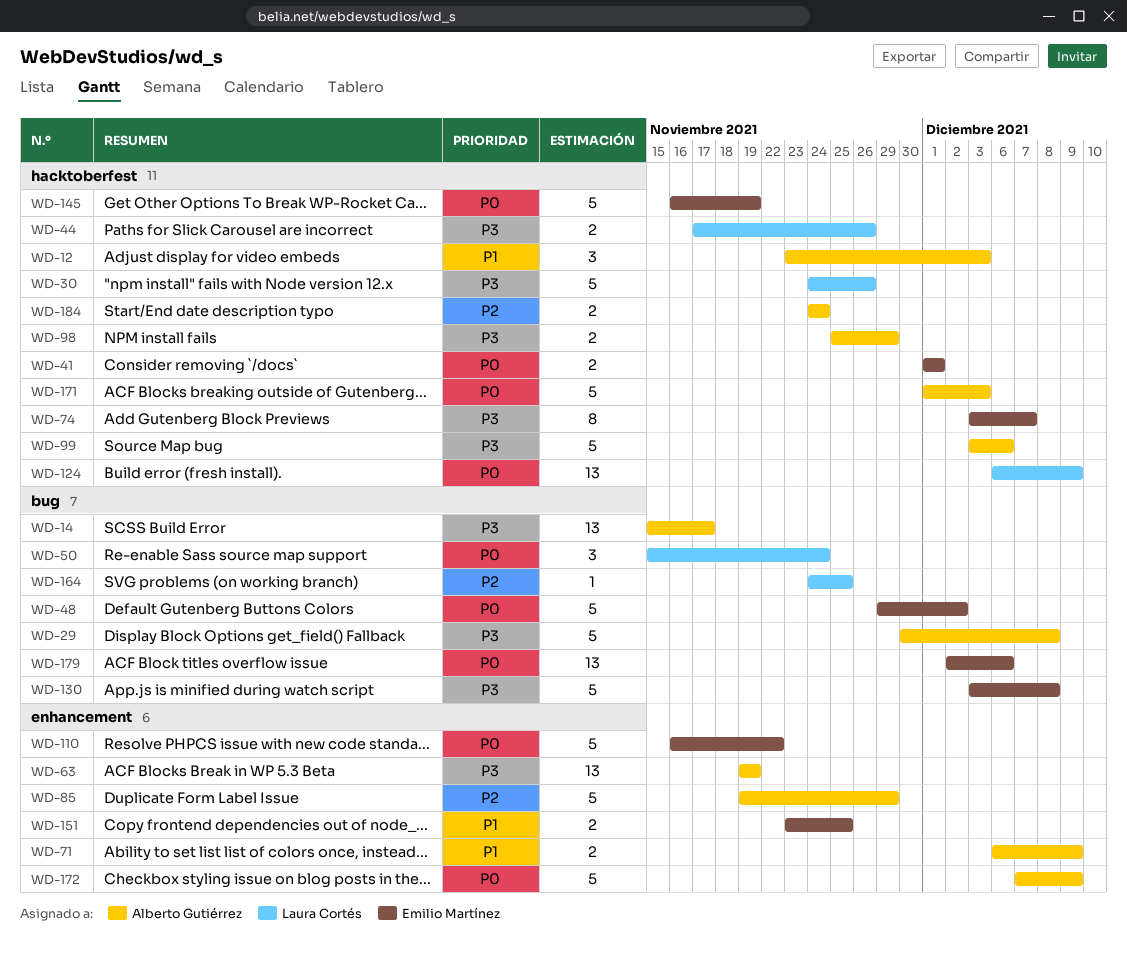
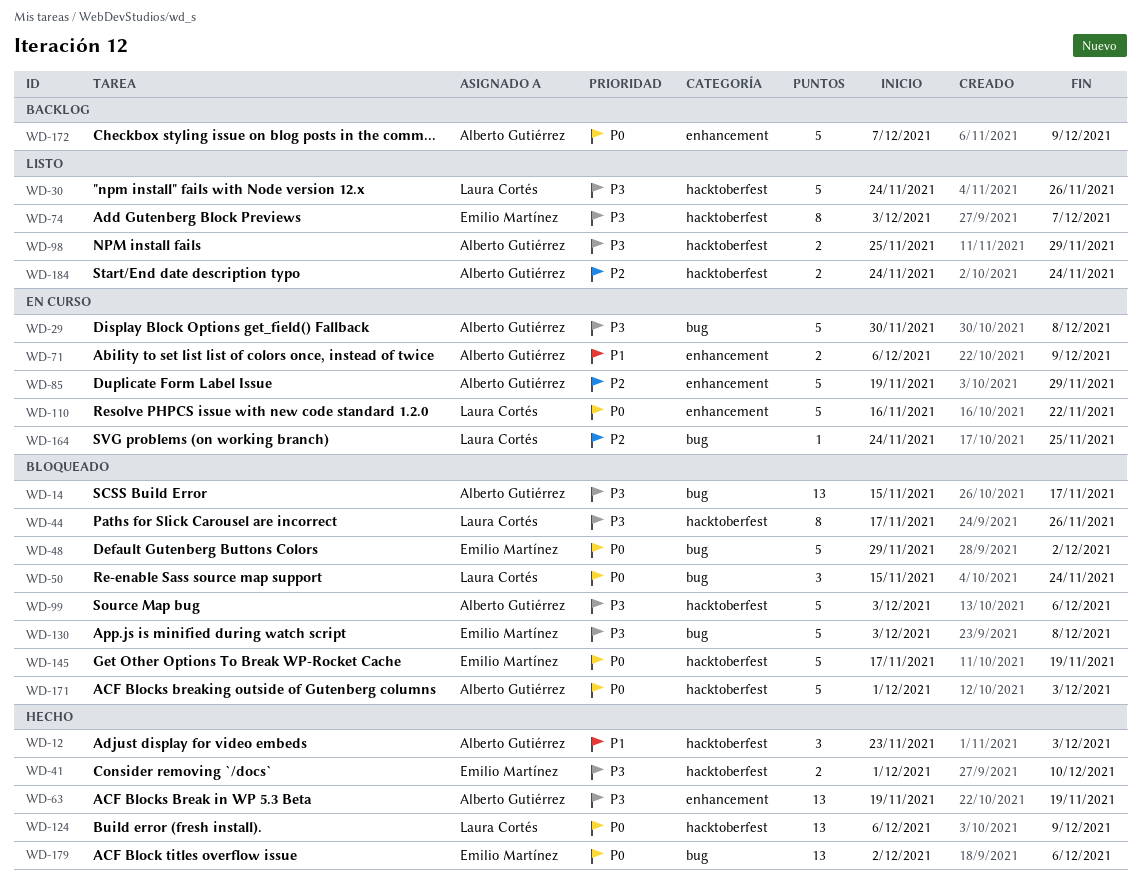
WD-41, priority: P0 -> P3
WD-41, due: Dec 1 -> Dec 10
WD-44, estimate: 2 -> 8
WD-110, owner: Emilio Martínez -> Laura Cortés
WD-145, start: Nov 16 -> Nov 17
WD-151: present -> none

